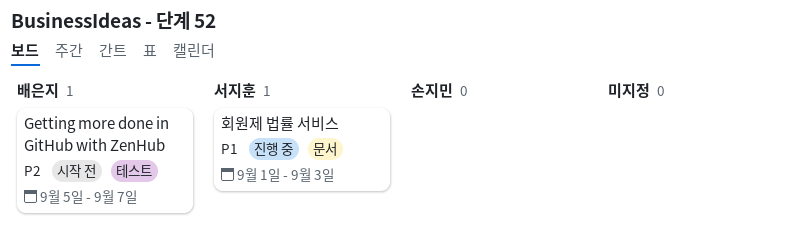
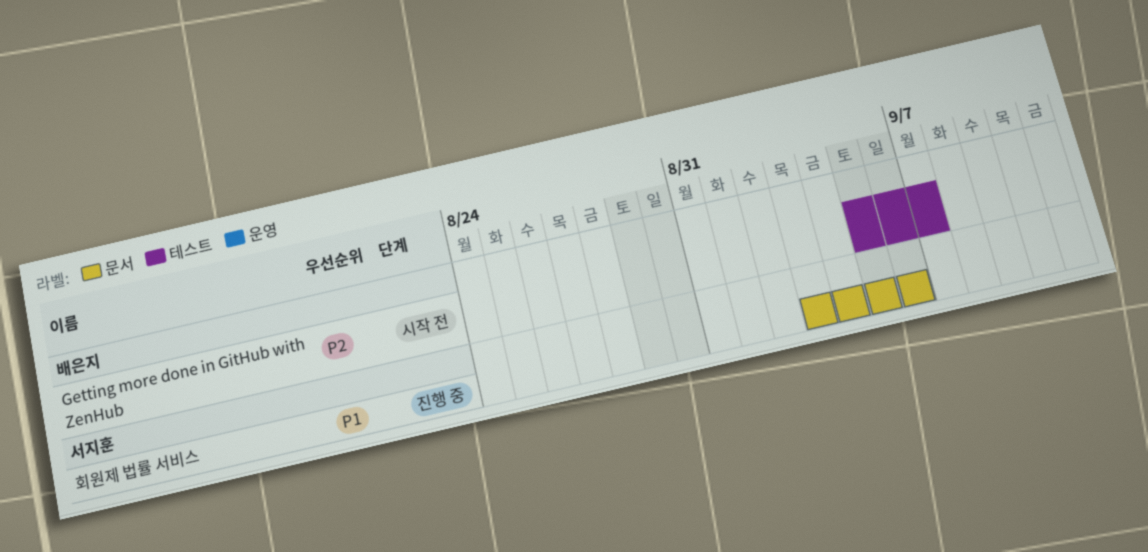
회원제 법률 서비스, start: Sep 1 -> Sep 3
회원제 법률 서비스, due: Sep 3 -> Sep 6

